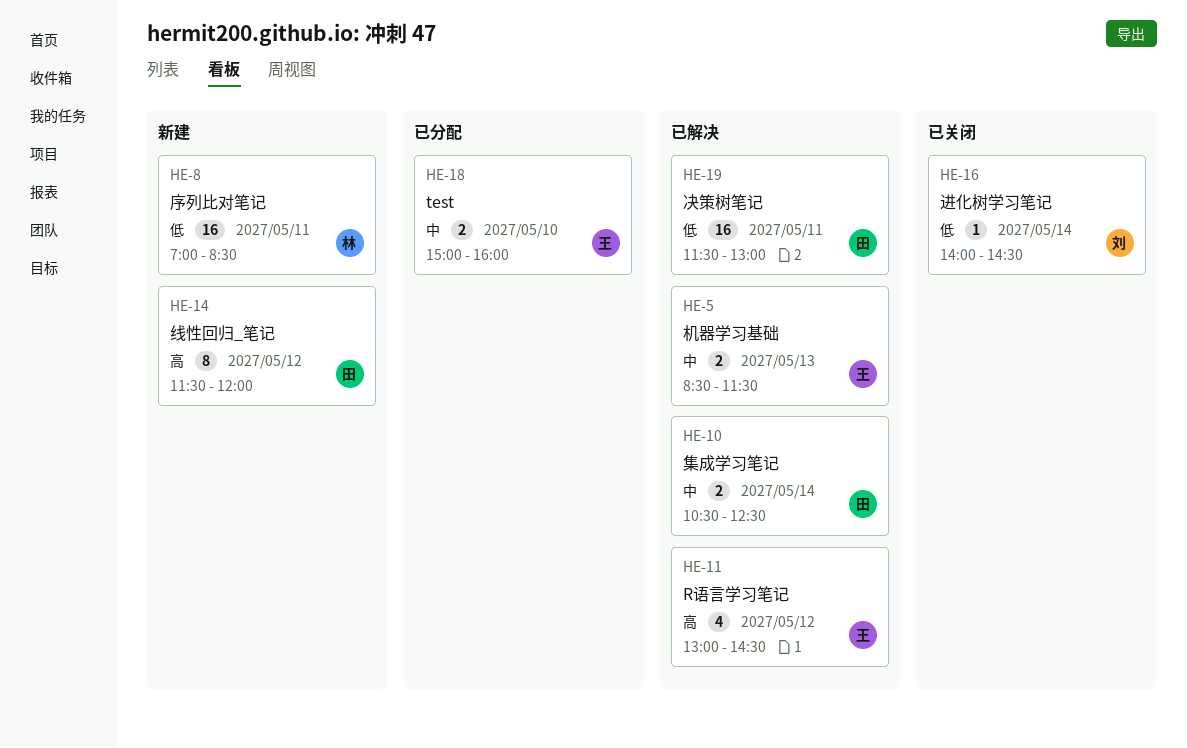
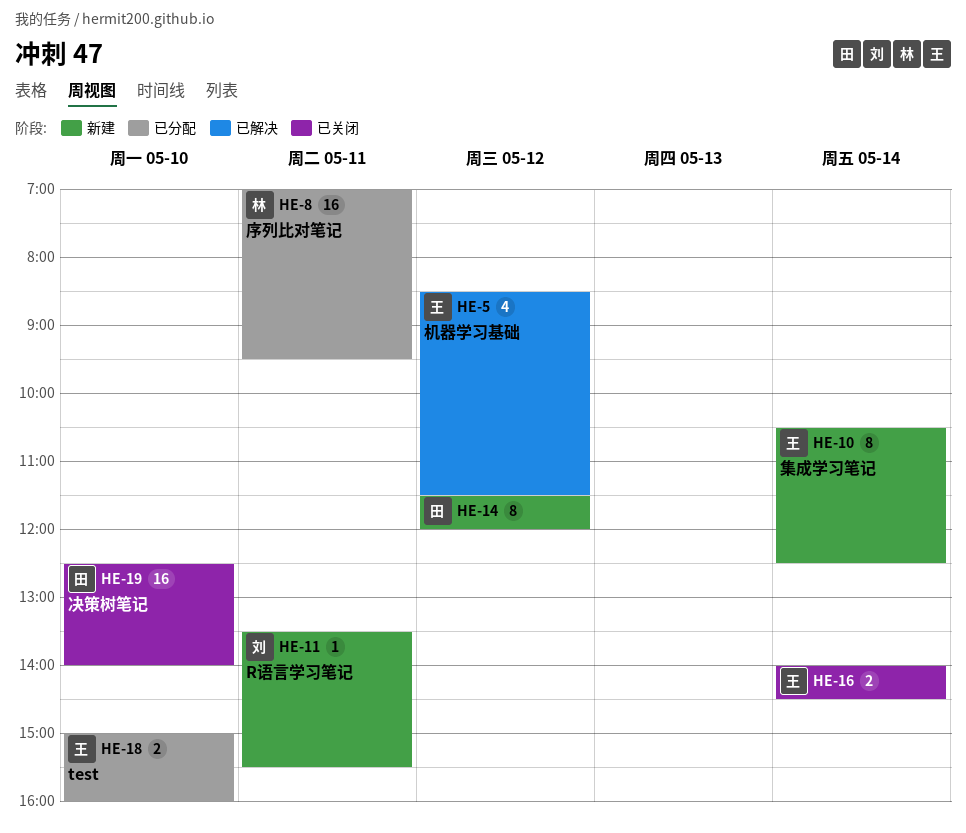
HE-5, estimate: 2 -> 4
HE-5, day: May 13 -> May 12
HE-8, status: 新建 -> 已分配
HE-8, ends: 08:30 -> 09:30
HE-10, status: 已解决 -> 新建
HE-10, owner: 田 -> 王
HE-10, estimate: 2 -> 8
HE-11, status: 已解决 -> 新建
HE-11, owner: 王 -> 刘
HE-11, estimate: 4 -> 1
HE-11, day: May 12 -> May 11
HE-11, begins: 13:00 -> 13:30
HE-11, ends: 14:30 -> 15:30
HE-16, owner: 刘 -> 王
HE-16, estimate: 1 -> 2
HE-19, status: 已解决 -> 已关闭
HE-19, day: May 11 -> May 10
HE-19, begins: 11:30 -> 12:30
HE-19, ends: 13:00 -> 14:00

